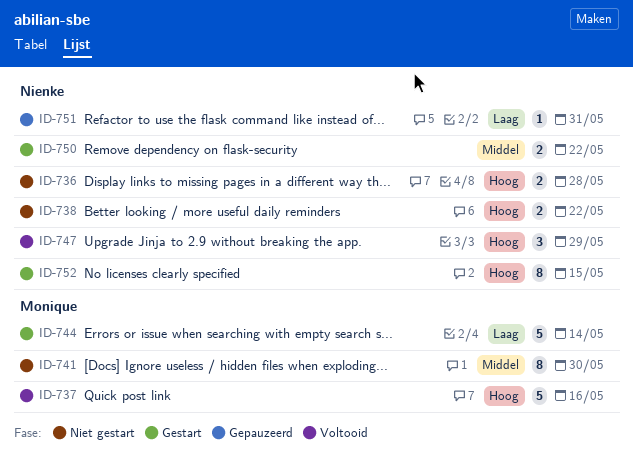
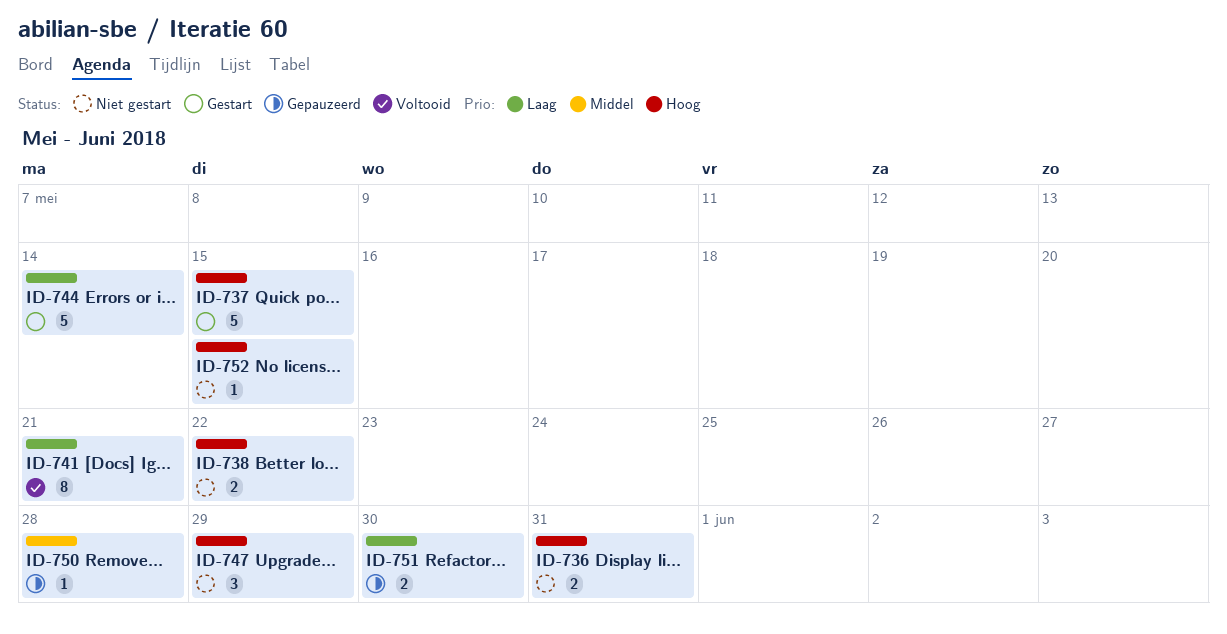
ID-736, due: May 28 -> May 31
ID-737, status: Voltooid -> Gestart
ID-737, due: May 16 -> May 15
ID-741, status: Niet gestart -> Voltooid
ID-741, priority: Middel -> Laag
ID-741, due: May 30 -> May 21
ID-747, status: Voltooid -> Niet gestart
ID-750, status: Gestart -> Gepauzeerd
ID-750, estimate: 2 -> 1
ID-750, due: May 22 -> May 28
ID-751, estimate: 1 -> 2
ID-751, due: May 31 -> May 30
ID-752, status: Gestart -> Niet gestart
ID-752, estimate: 8 -> 1

